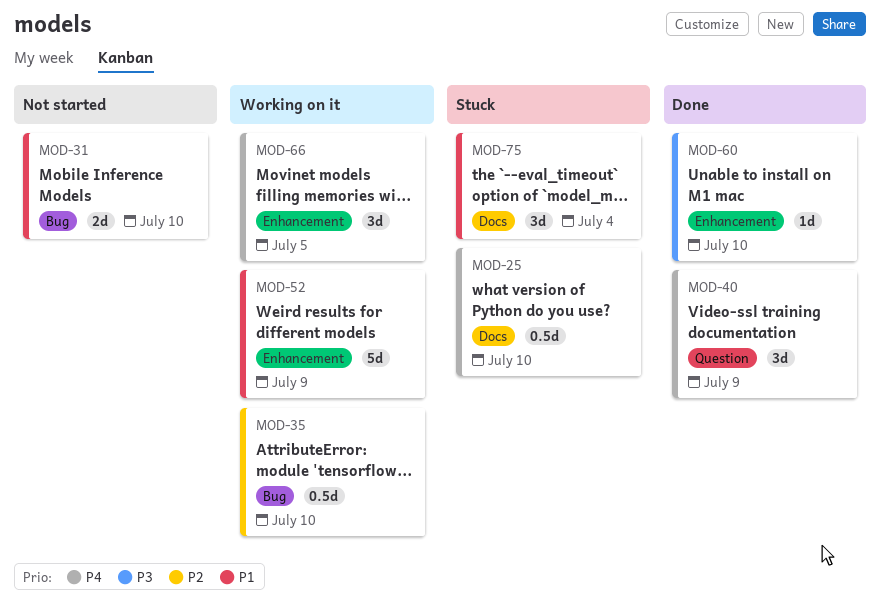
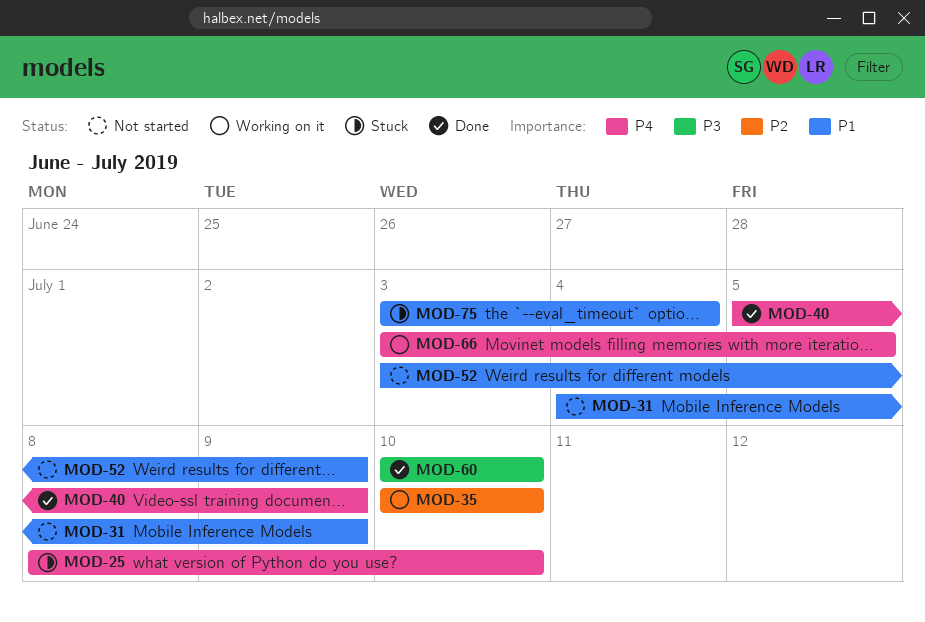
MOD-31, due: Jul 10 -> Jul 9
MOD-52, status: Working on it -> Not started

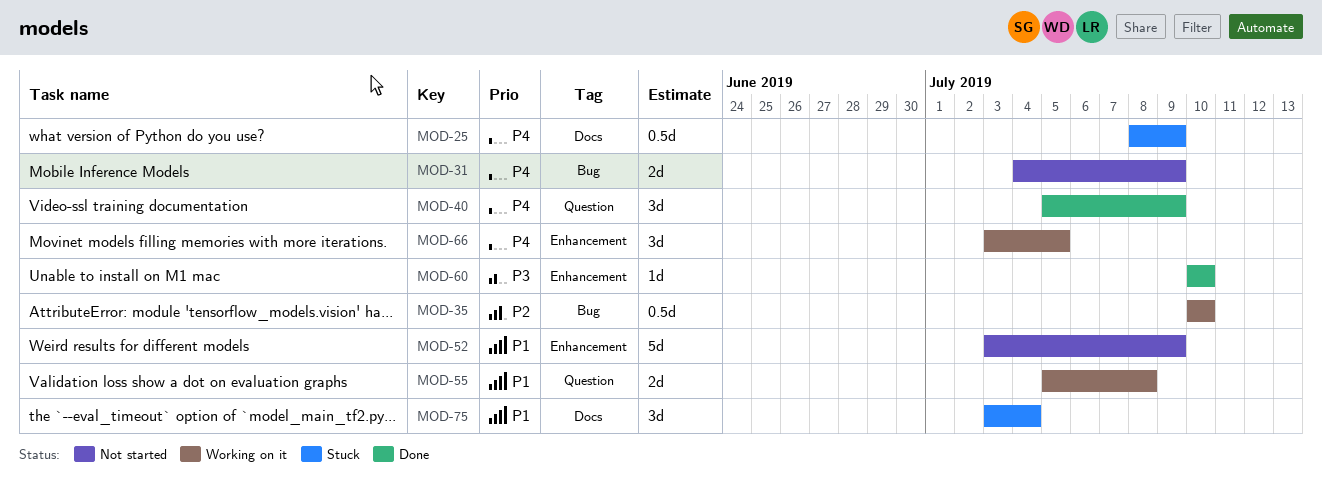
MOD-25, due: Jul 10 -> Jul 9
MOD-31, priority: P1 -> P4
MOD-55: none -> present

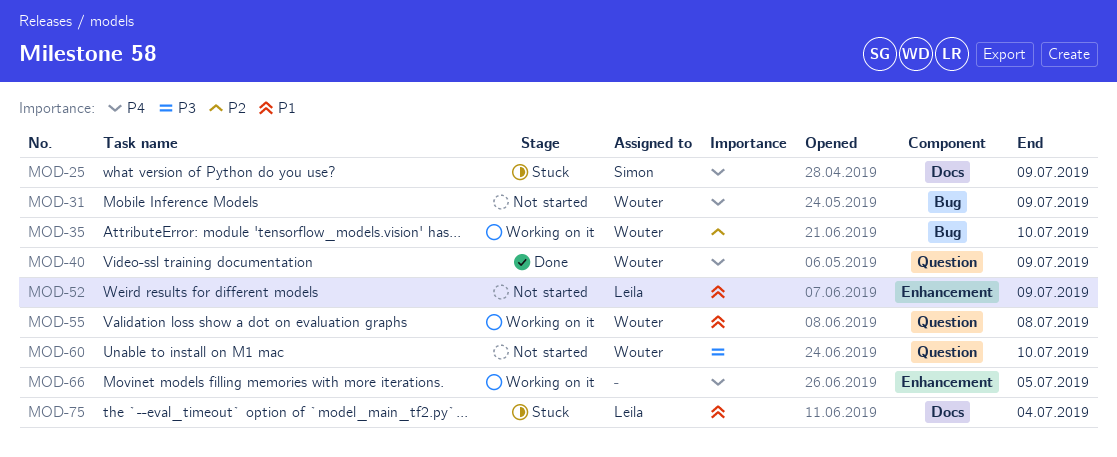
MOD-60, status: Done -> Not started
MOD-60, label: Enhancement -> Question

